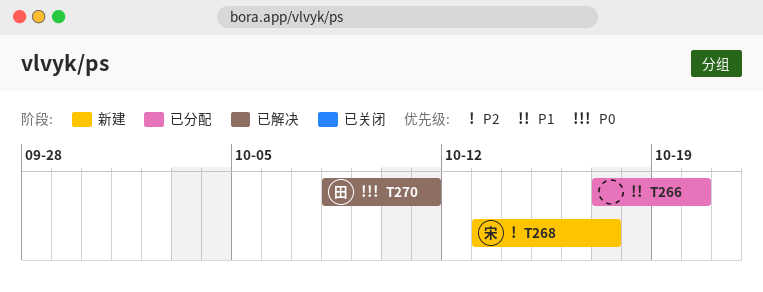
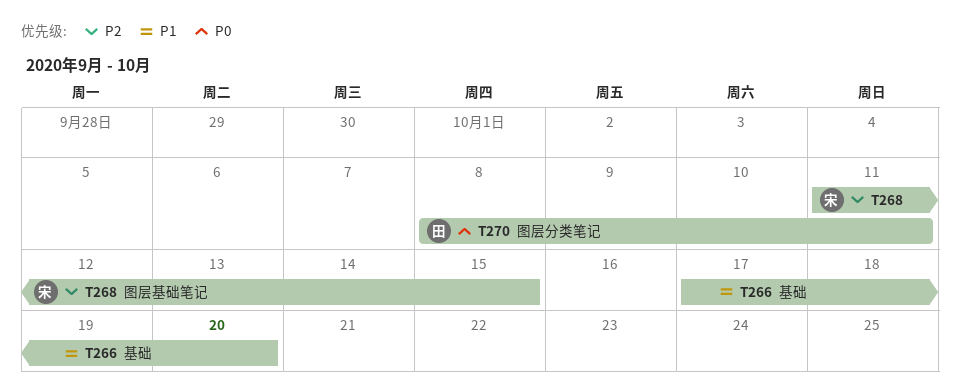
T268, start: Oct 13 -> Oct 11
T268, due: Oct 17 -> Oct 15

